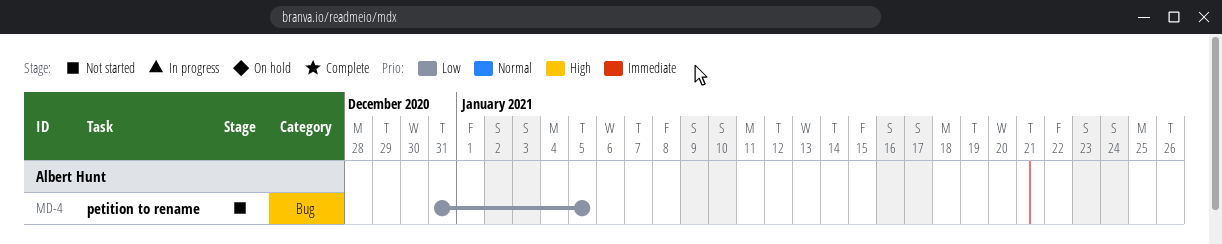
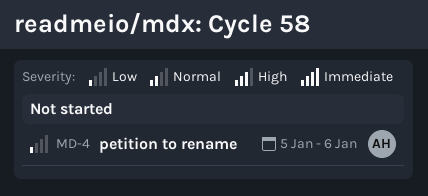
MD-4, start: Dec 31 -> Jan 5
MD-4, due: Jan 5 -> Jan 6

